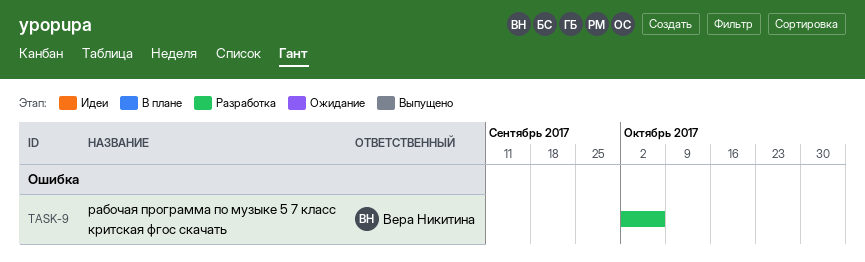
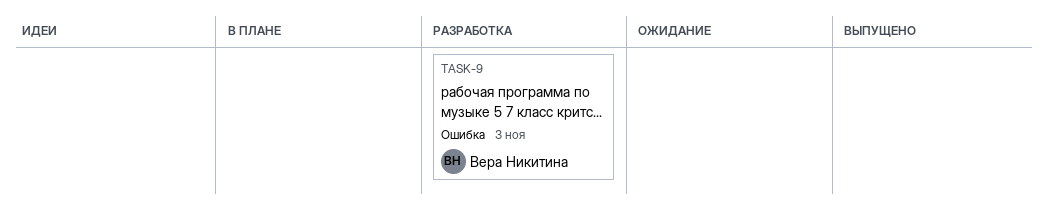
TASK-9, due: Oct 6 -> Nov 3

